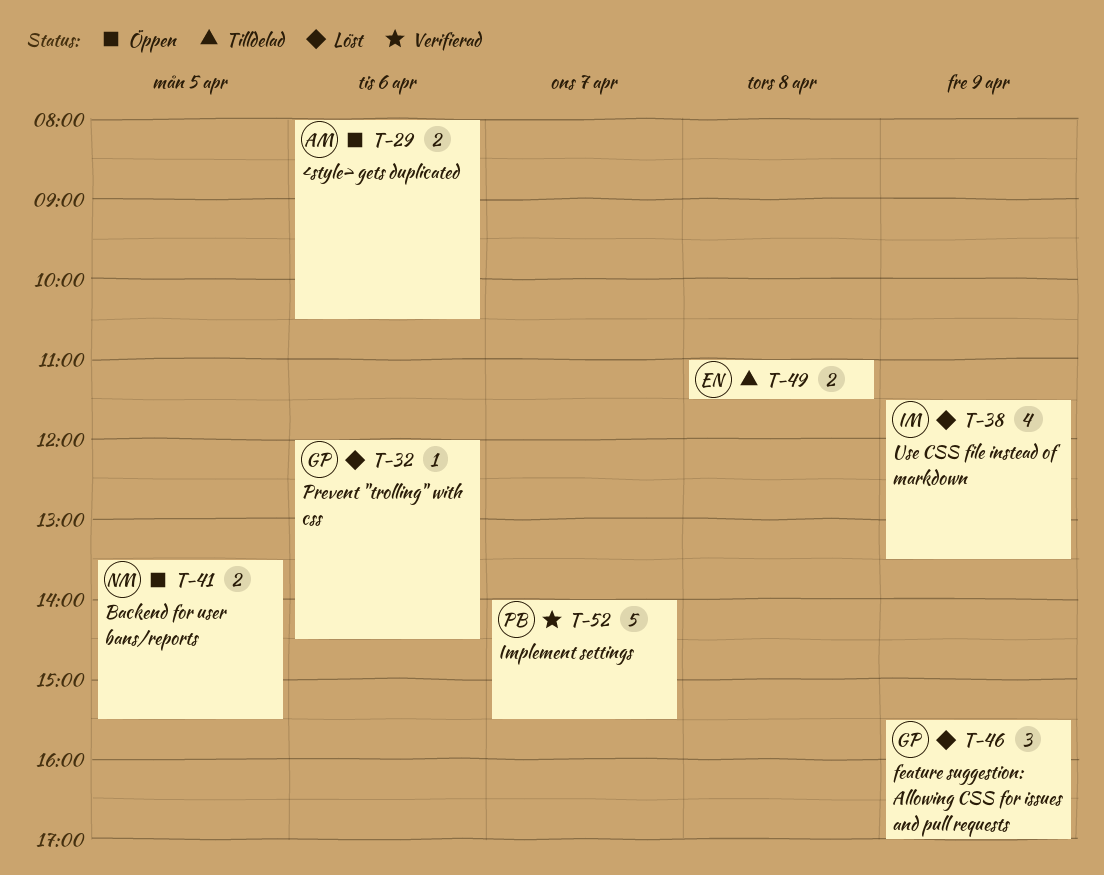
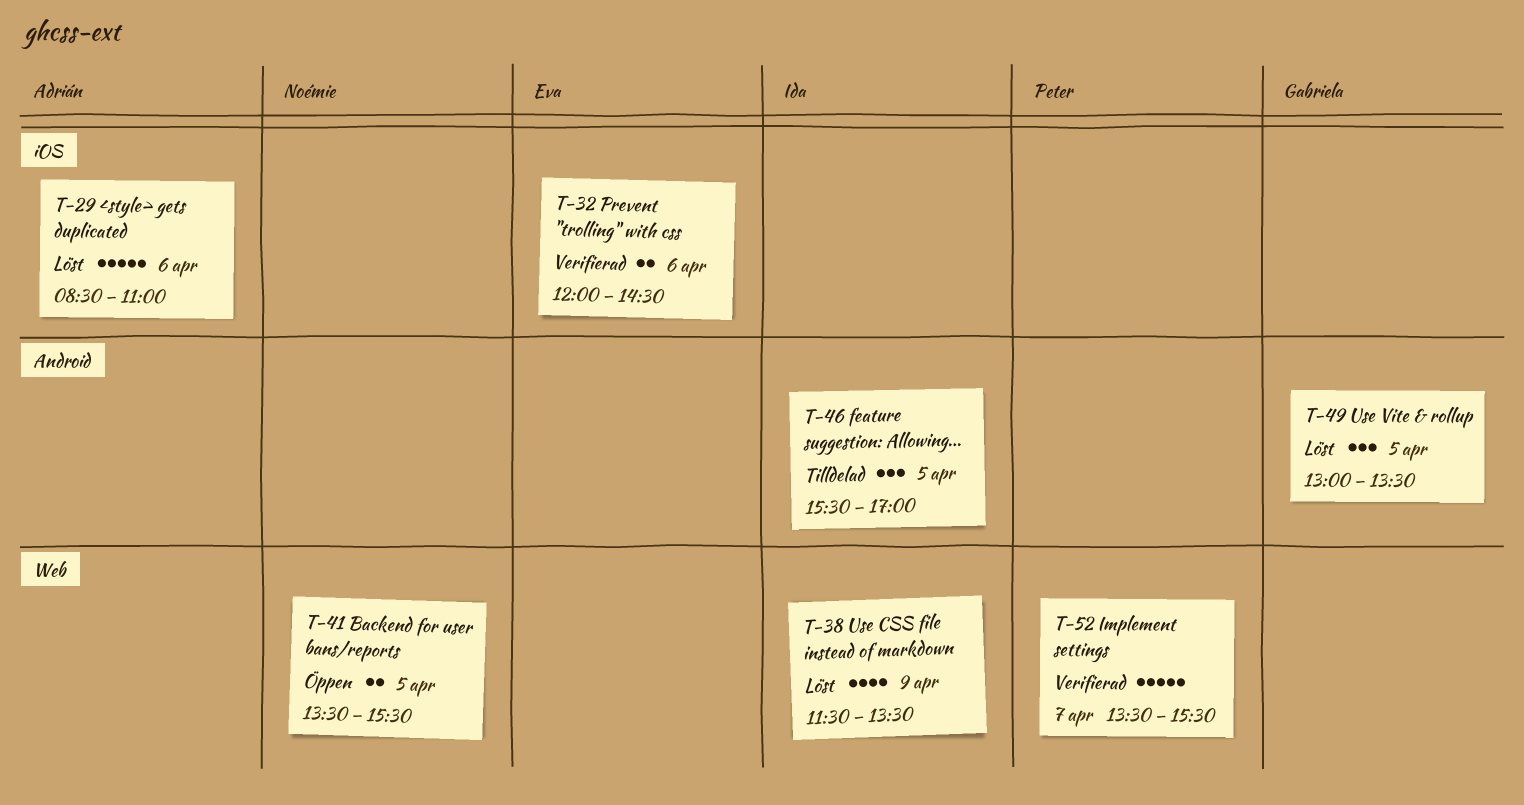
T-29, status: Öppen -> Löst
T-29, estimate: 2 -> 5
T-29, begins: 08:00 -> 08:30
T-29, ends: 10:30 -> 11:00
T-32, status: Löst -> Verifierad
T-32, owner: Gabriela -> Eva
T-32, estimate: 1 -> 2
T-46, status: Löst -> Tilldelad
T-46, owner: Gabriela -> Ida
T-46, day: Apr 9 -> Apr 5
T-49, status: Tilldelad -> Löst
T-49, owner: Eva -> Gabriela
T-49, estimate: 2 -> 3
T-49, day: Apr 8 -> Apr 5
T-49, begins: 11:00 -> 13:00
T-49, ends: 11:30 -> 13:30
T-52, begins: 14:00 -> 13:30

